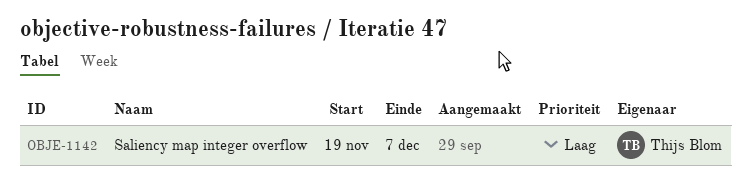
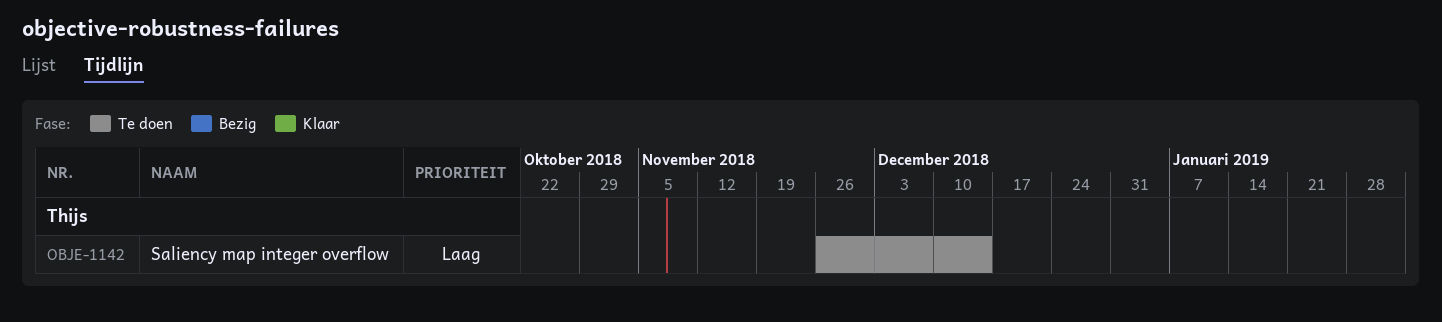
OBJE-1142, start: Nov 19 -> Nov 26
OBJE-1142, due: Dec 7 -> Dec 14

